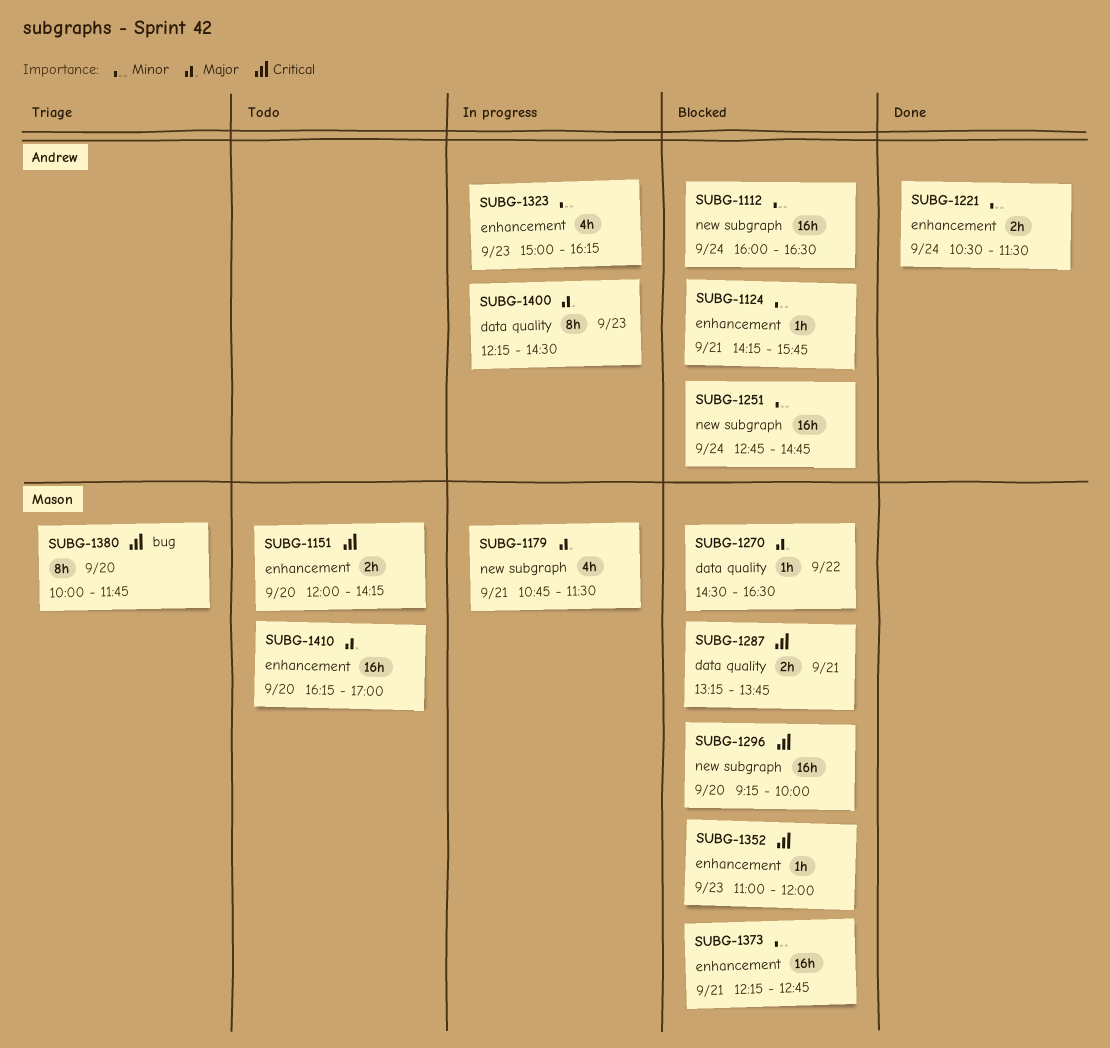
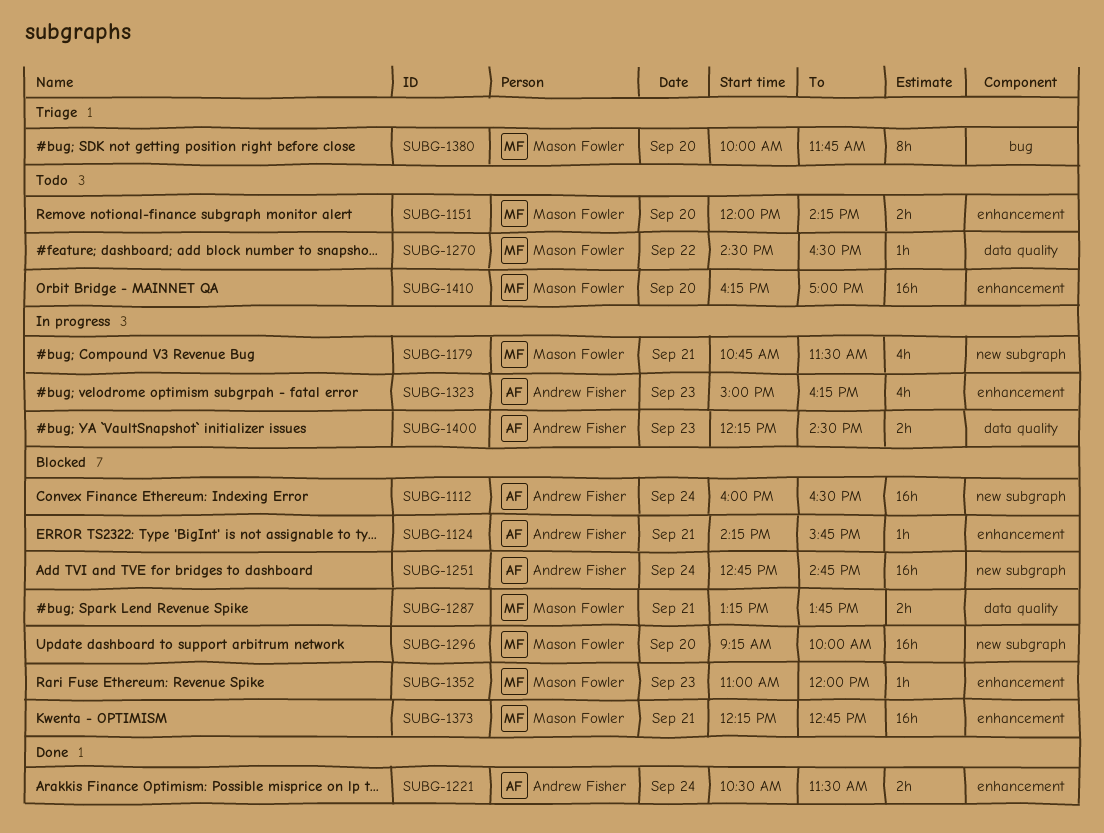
SUBG-1270, status: Blocked -> Todo
SUBG-1400, estimate: 8h -> 2h

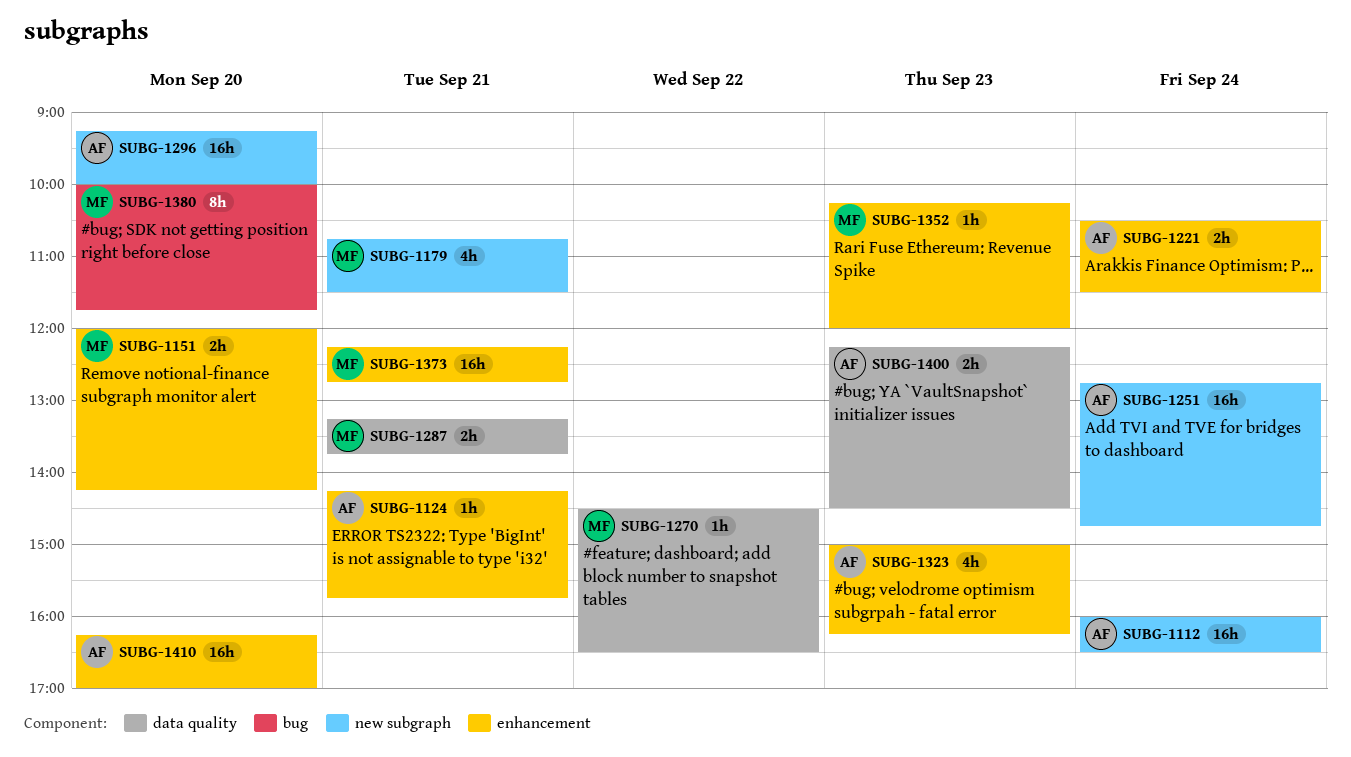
SUBG-1296, owner: Mason Fowler -> Andrew Fisher
SUBG-1352, begins: 11:00 -> 10:15
SUBG-1410, owner: Mason Fowler -> Andrew Fisher

